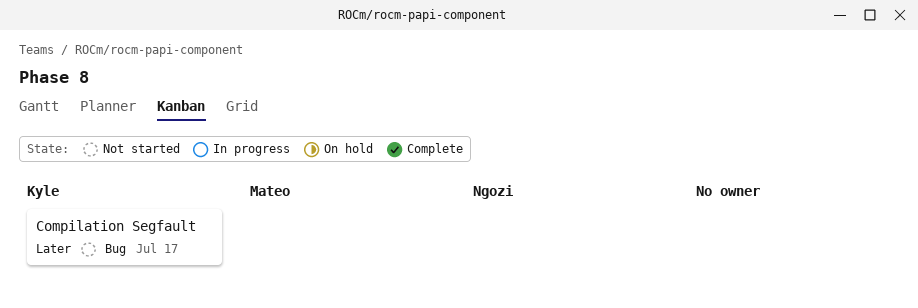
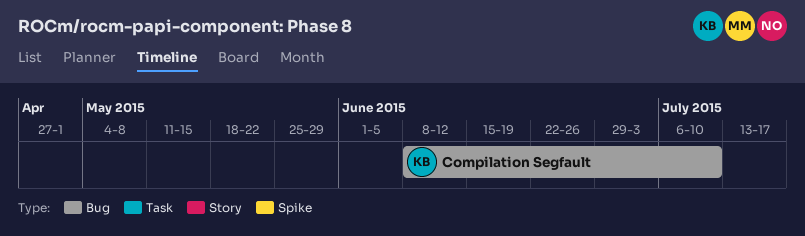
Compilation Segfault, due: Jul 17 -> Jul 10

